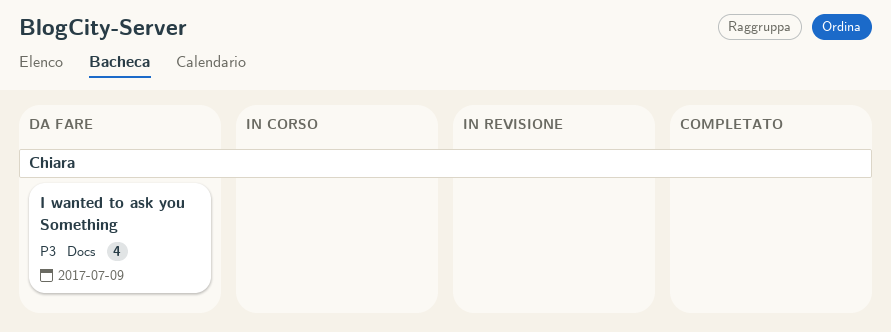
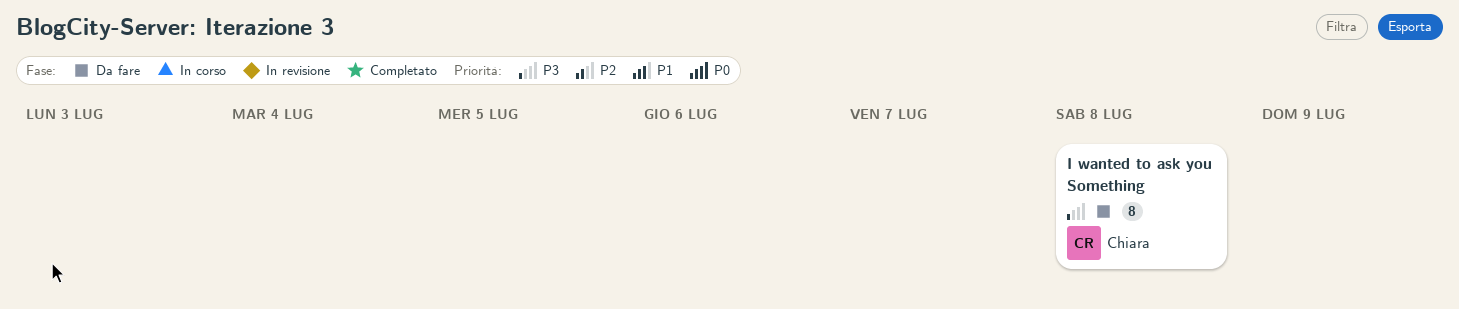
I wanted to ask you Something, estimate: 4 -> 8
I wanted to ask you Something, due: Jul 9 -> Jul 8

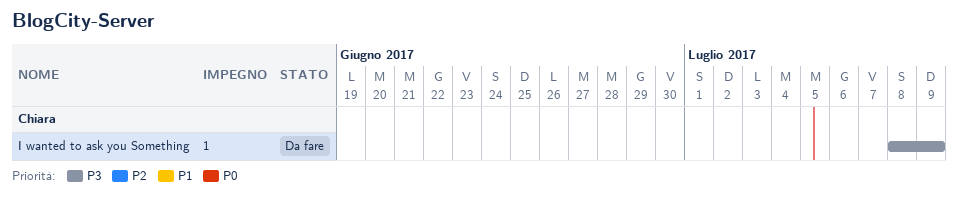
I wanted to ask you Something, estimate: 8 -> 1
I wanted to ask you Something, due: Jul 8 -> Jul 9

